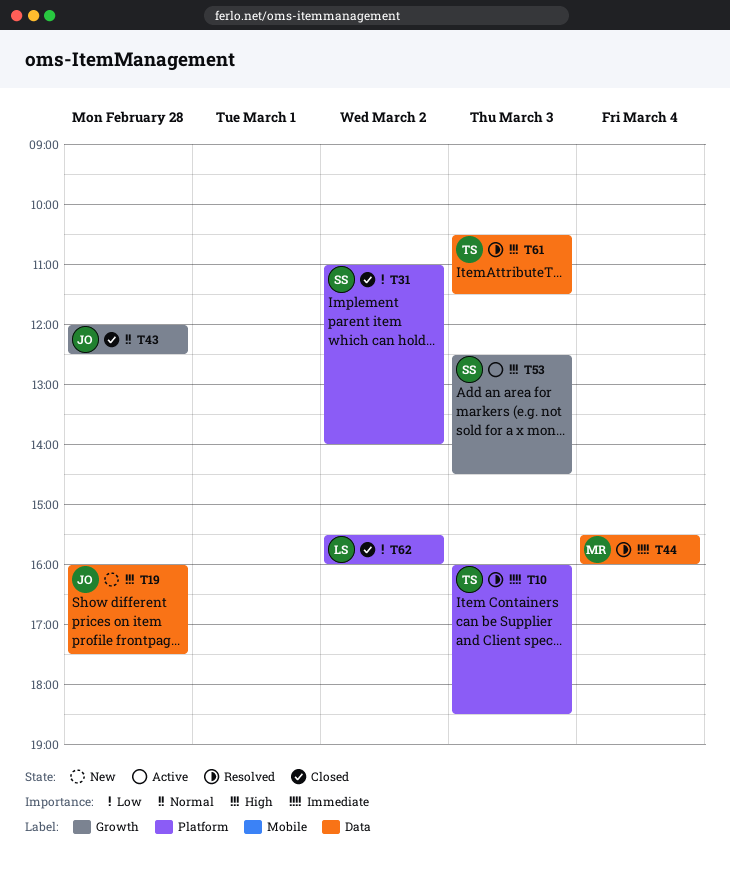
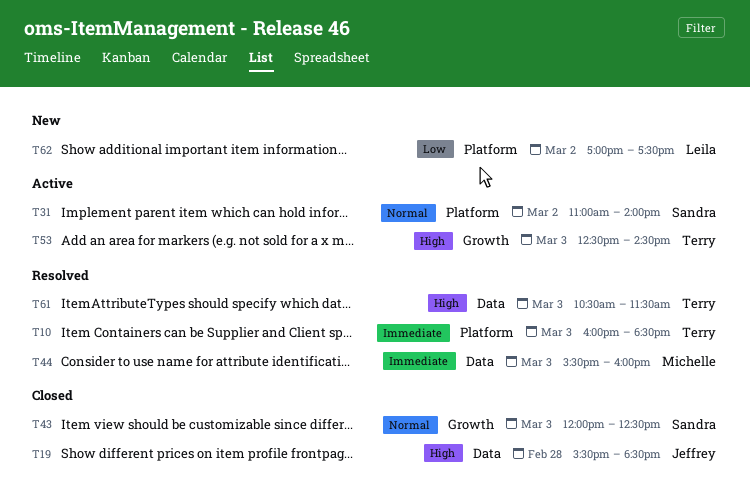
T19, status: New -> Closed
T19, begins: 16:00 -> 15:30
T19, ends: 17:30 -> 18:30
T31, status: Closed -> Active
T31, priority: Low -> Normal
T43, owner: Jeffrey -> Sandra
T43, day: Feb 28 -> Mar 3
T44, day: Mar 4 -> Mar 3
T53, owner: Sandra -> Terry
T62, status: Closed -> New
T62, begins: 15:30 -> 17:00
T62, ends: 16:00 -> 17:30

